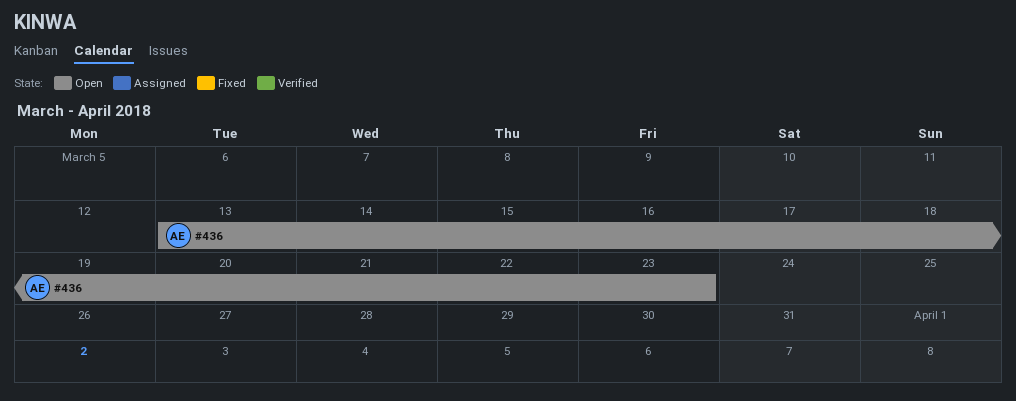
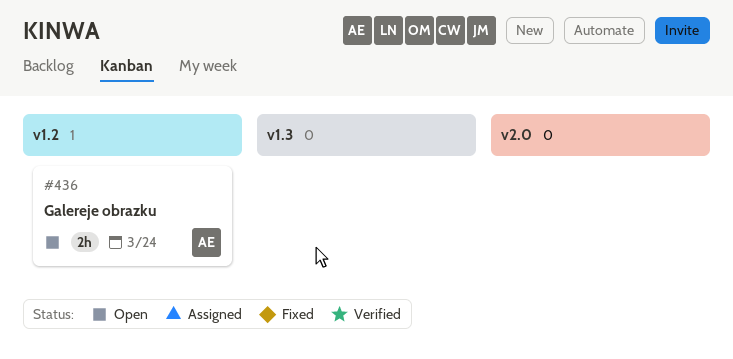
#436, due: Mar 23 -> Mar 24

